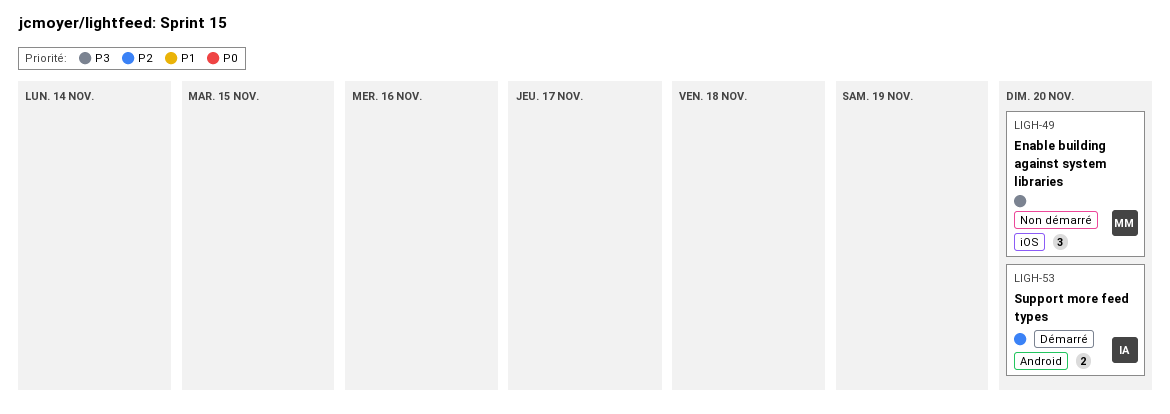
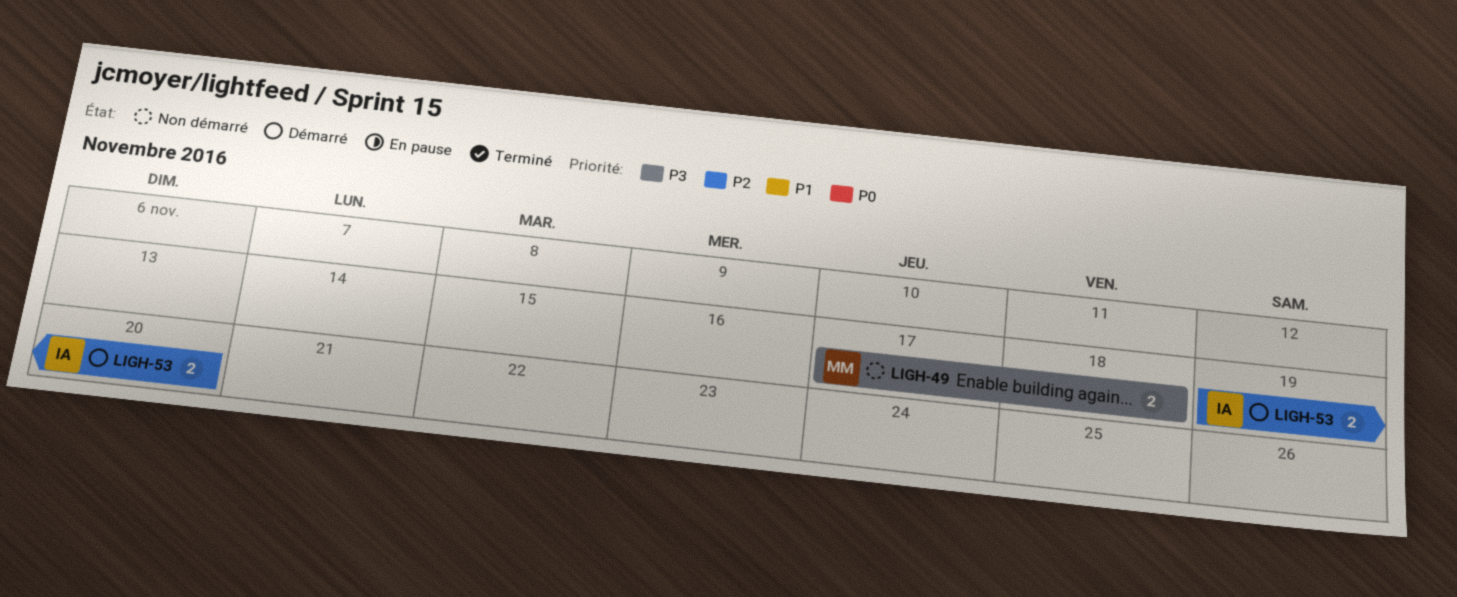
LIGH-49, estimate: 3 -> 2
LIGH-49, due: Nov 20 -> Nov 18

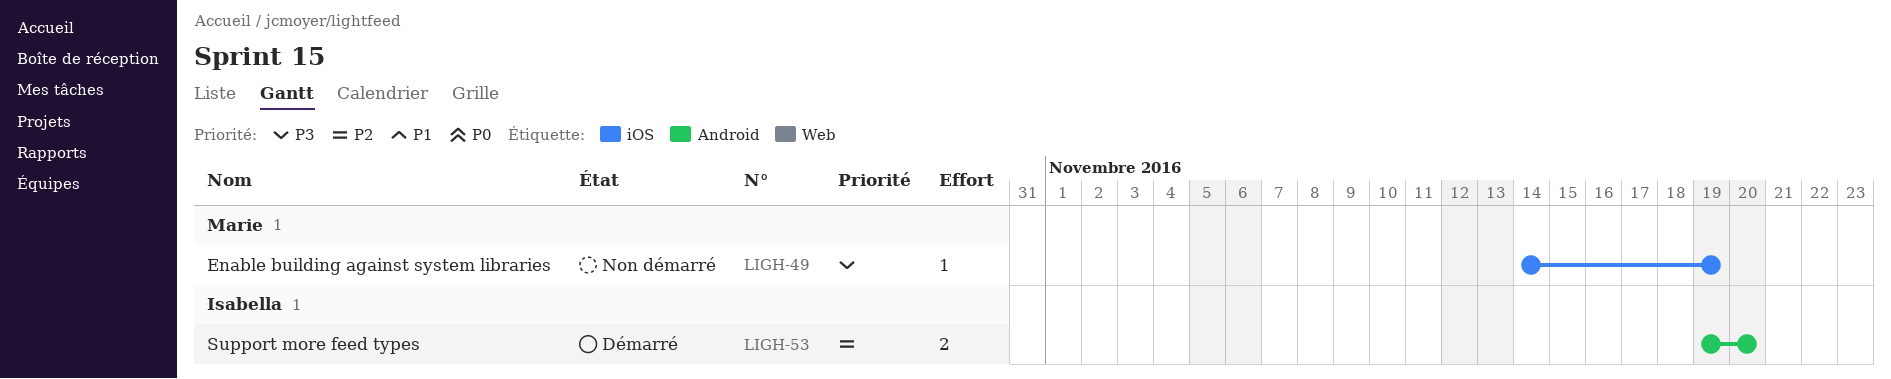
LIGH-49, estimate: 2 -> 1
LIGH-49, start: Nov 17 -> Nov 14
LIGH-49, due: Nov 18 -> Nov 19

